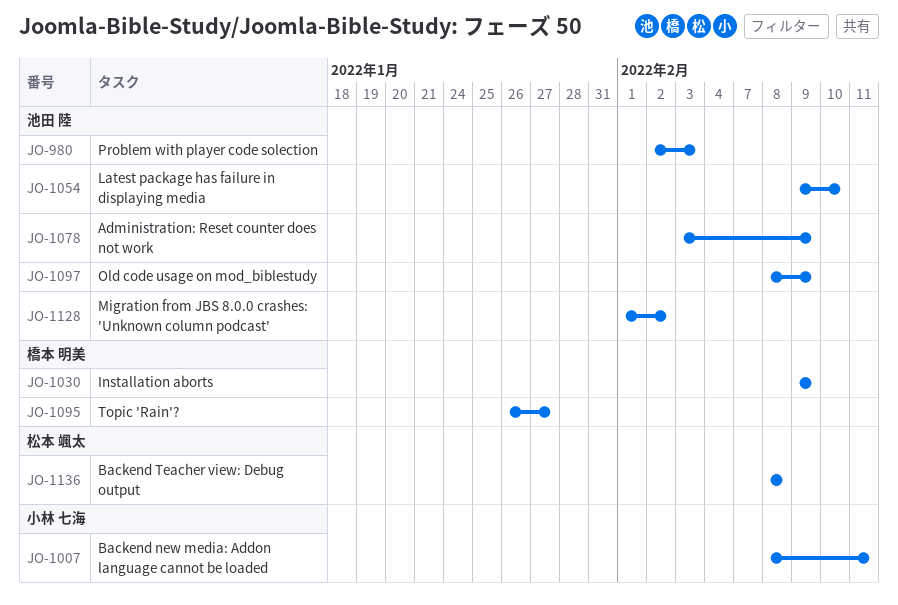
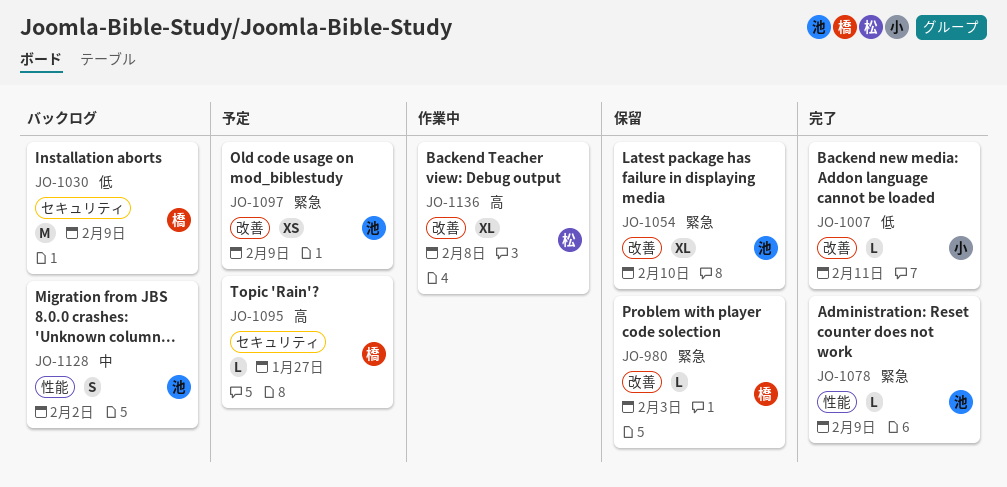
JO-980, owner: 池田 陸 -> 橋本 明美

